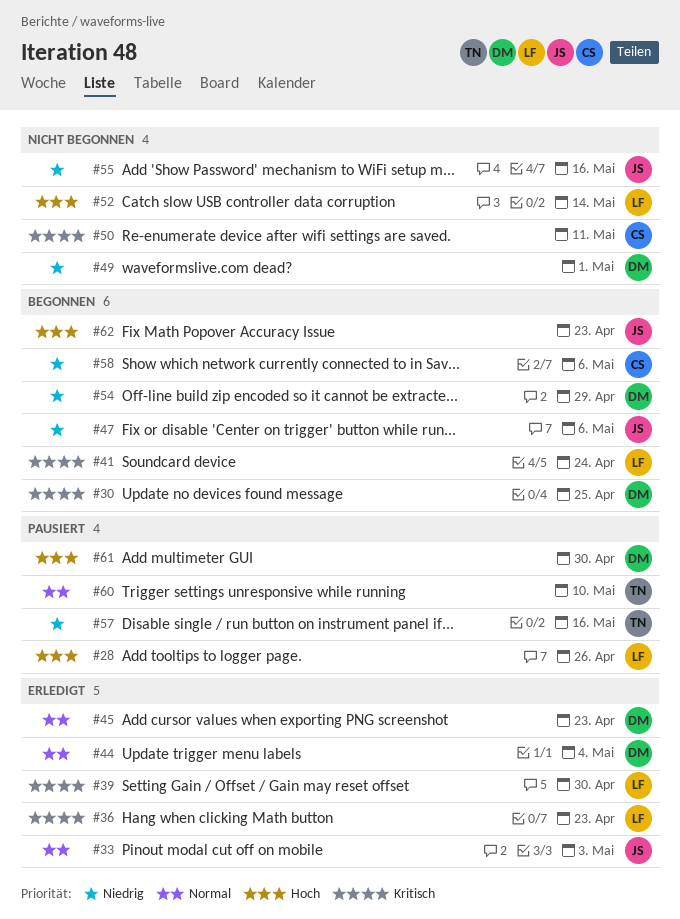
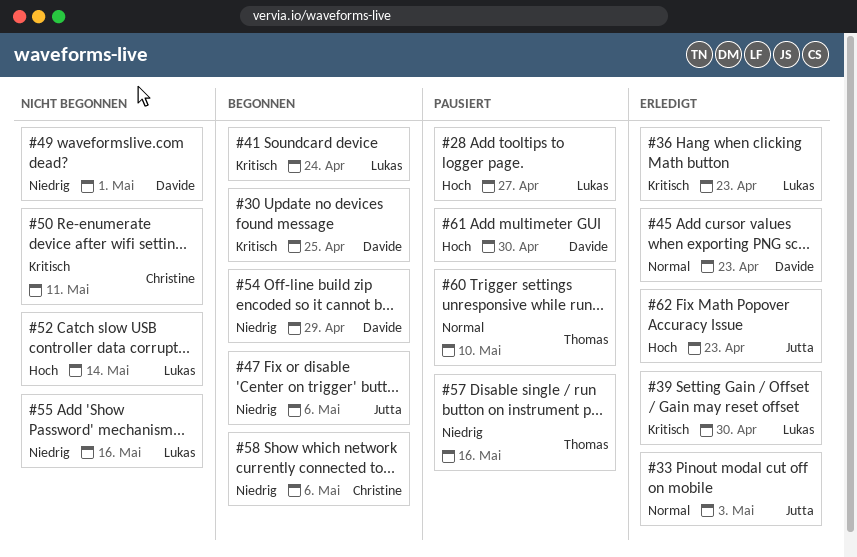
#28, due: Apr 26 -> Apr 27
#44: present -> none
#55, owner: Jutta -> Lukas
#62, status: Begonnen -> Erledigt

